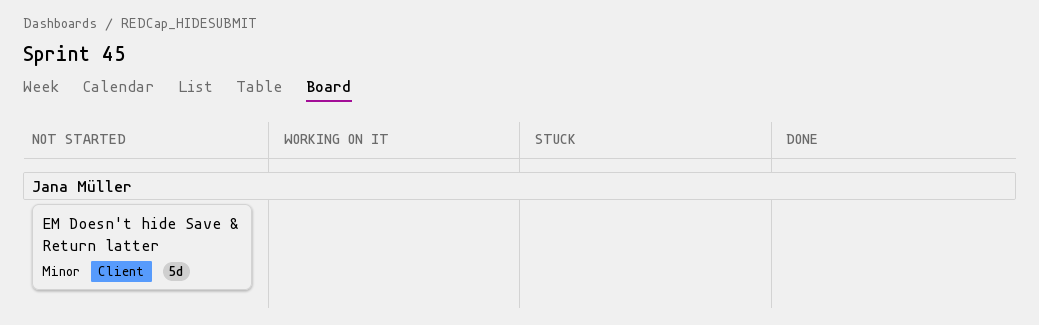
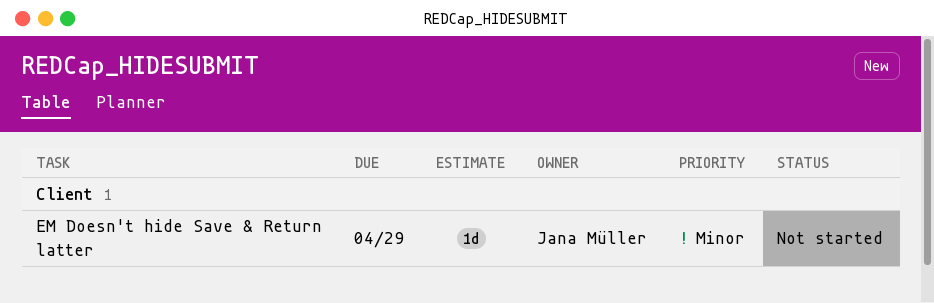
EM Doesn't hide Save & Return latter, estimate: 5d -> 1d

